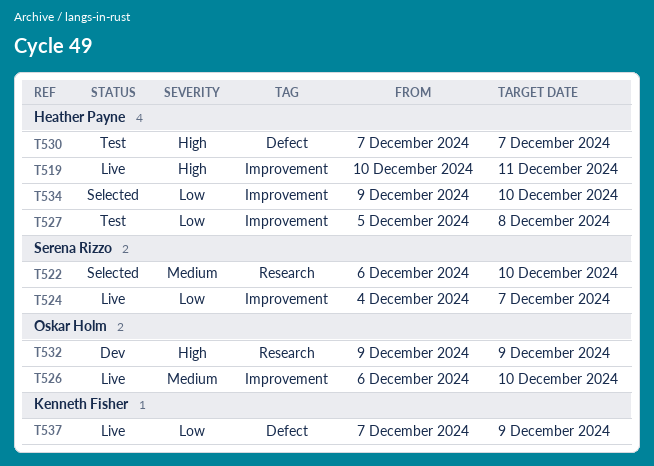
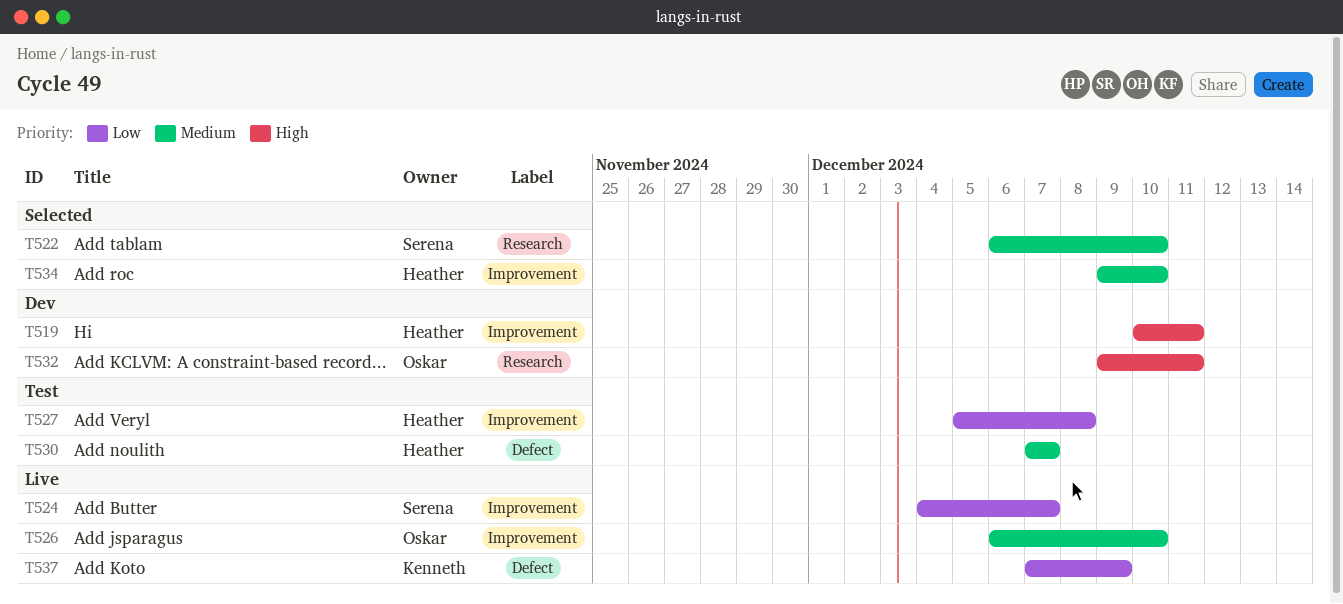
T519, status: Live -> Dev
T530, priority: High -> Medium
T532, due: Dec 9 -> Dec 11
T534, priority: Low -> Medium

